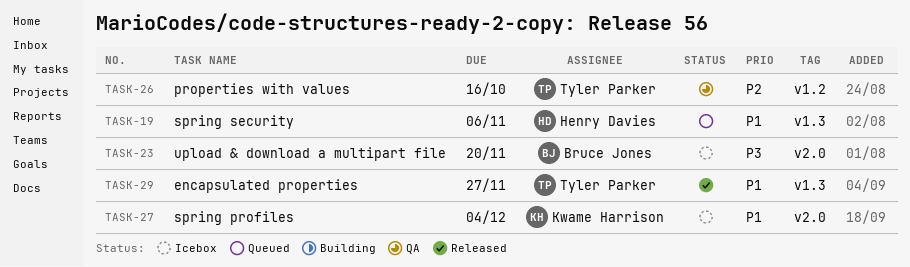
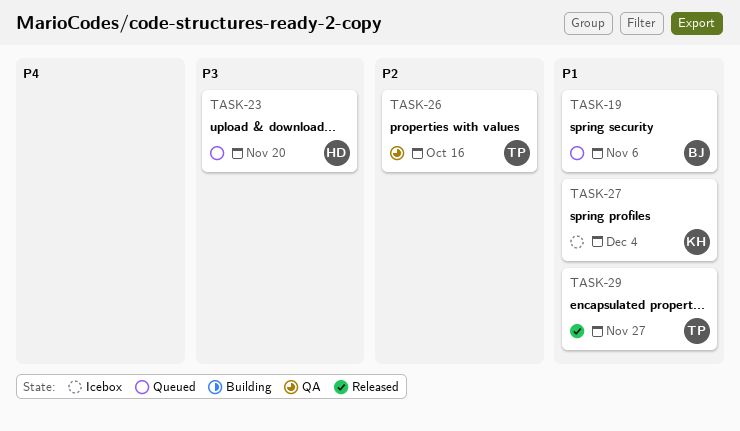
TASK-19, owner: Henry Davies -> Bruce Jones
TASK-23, status: Icebox -> Queued
TASK-23, owner: Bruce Jones -> Henry Davies

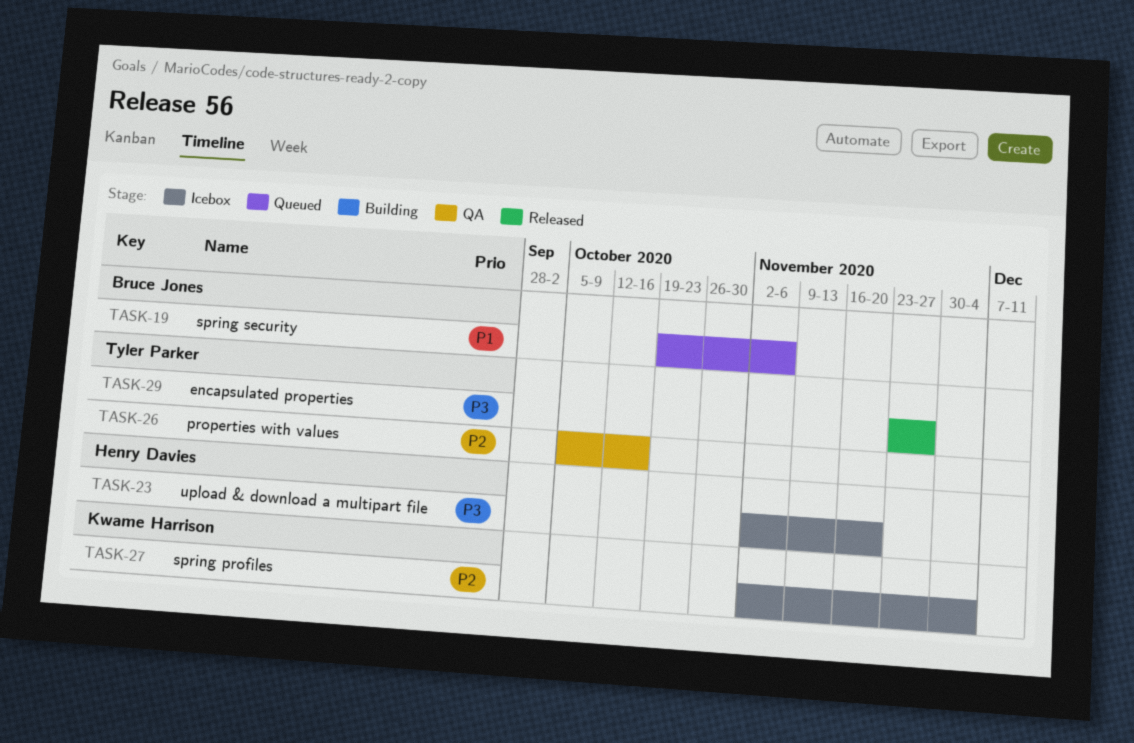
TASK-23, status: Queued -> Icebox
TASK-27, priority: P1 -> P2
TASK-29, priority: P1 -> P3

